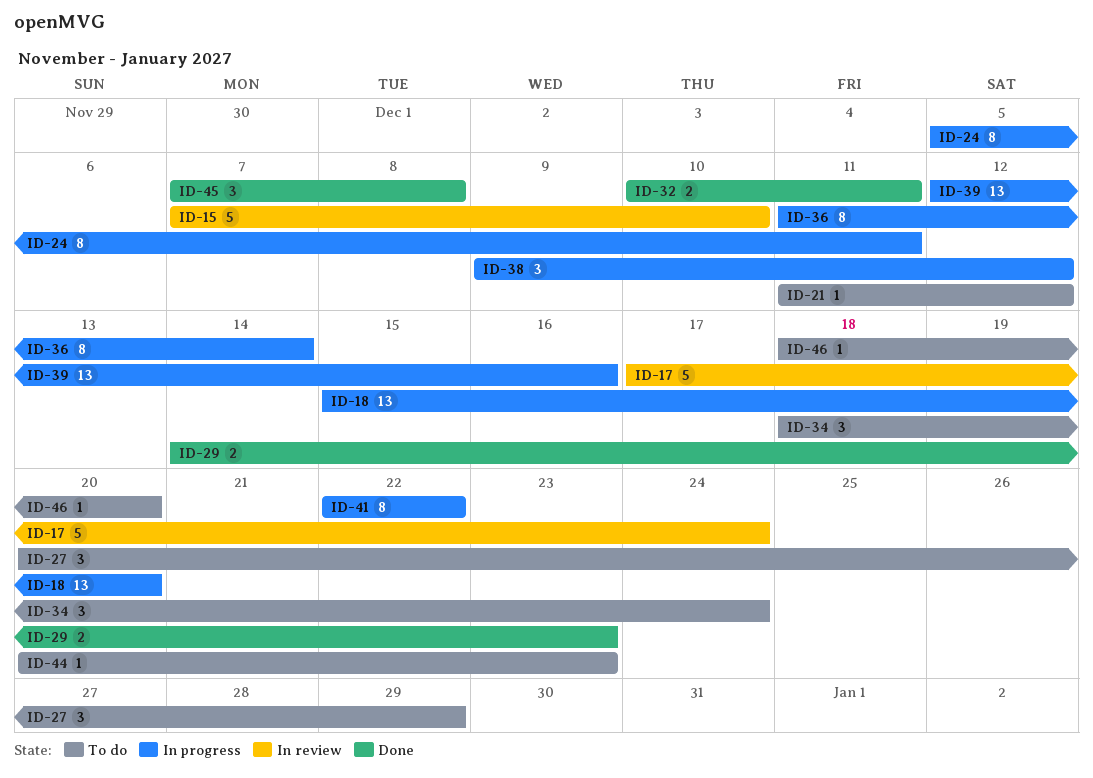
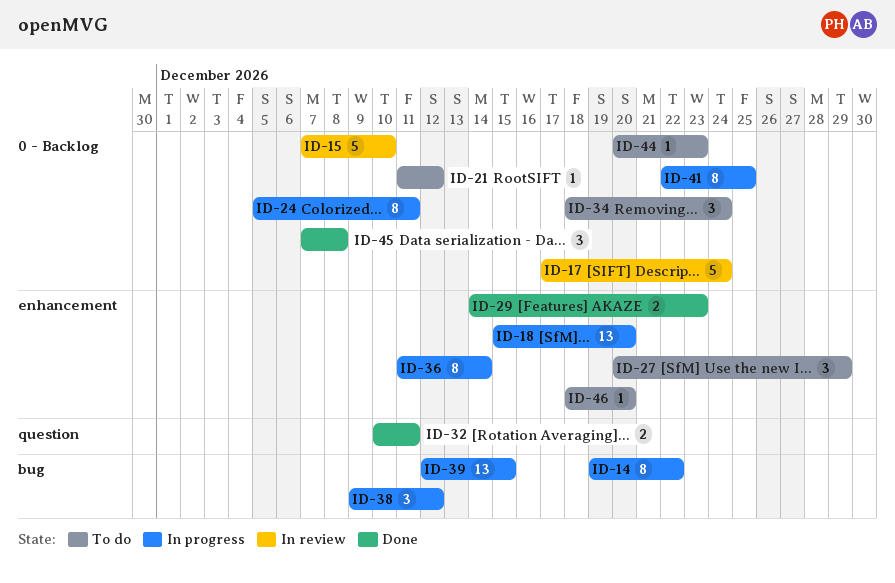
ID-14: none -> present
ID-39, due: Dec 16 -> Dec 15
ID-41, due: Dec 22 -> Dec 25

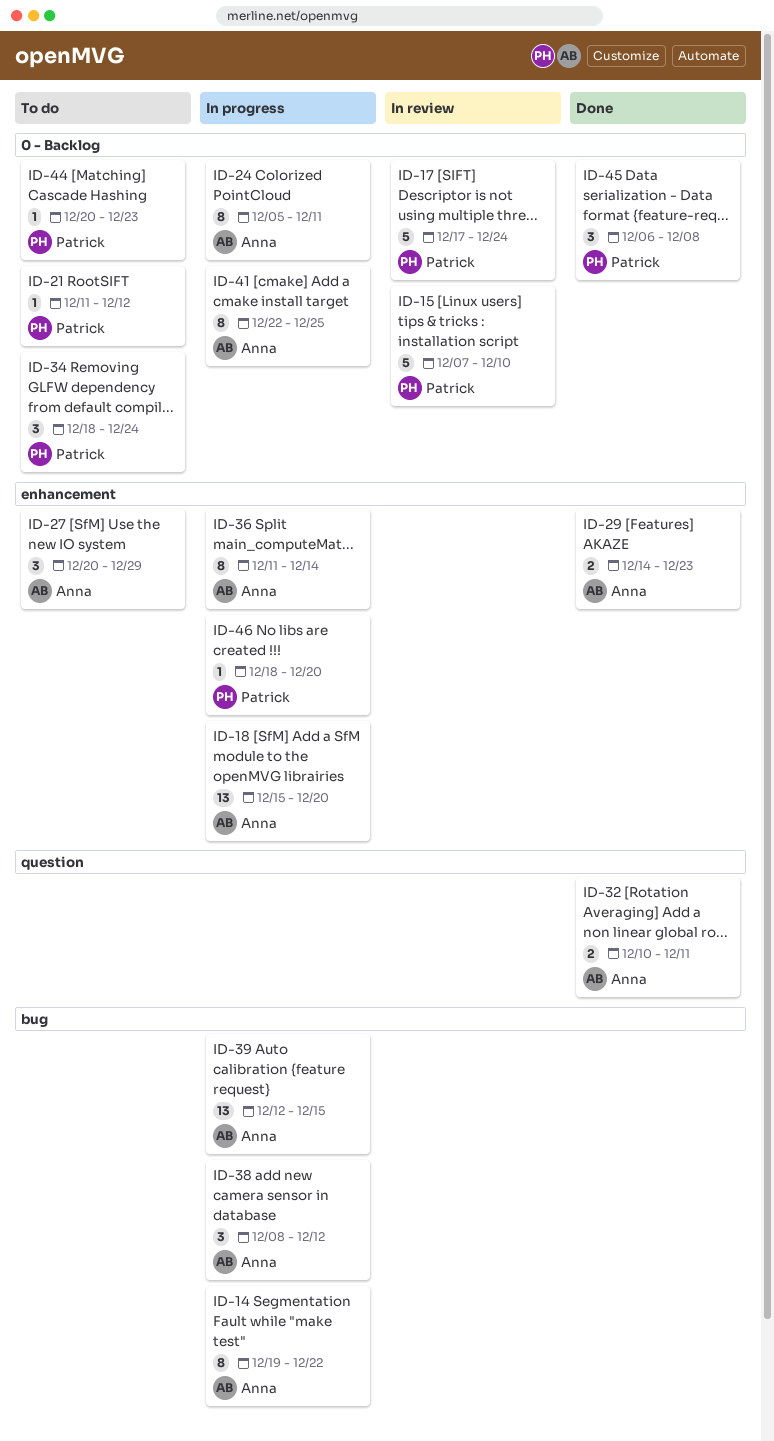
ID-38, start: Dec 9 -> Dec 8
ID-45, start: Dec 7 -> Dec 6
ID-46, status: To do -> In progress

